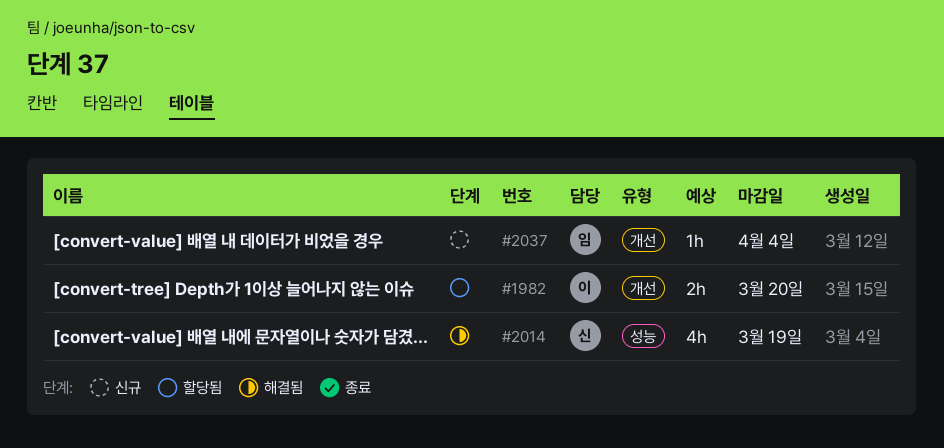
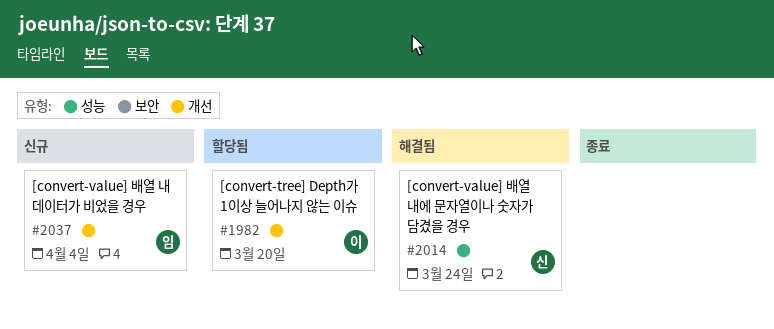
#2014, due: Mar 19 -> Mar 24

